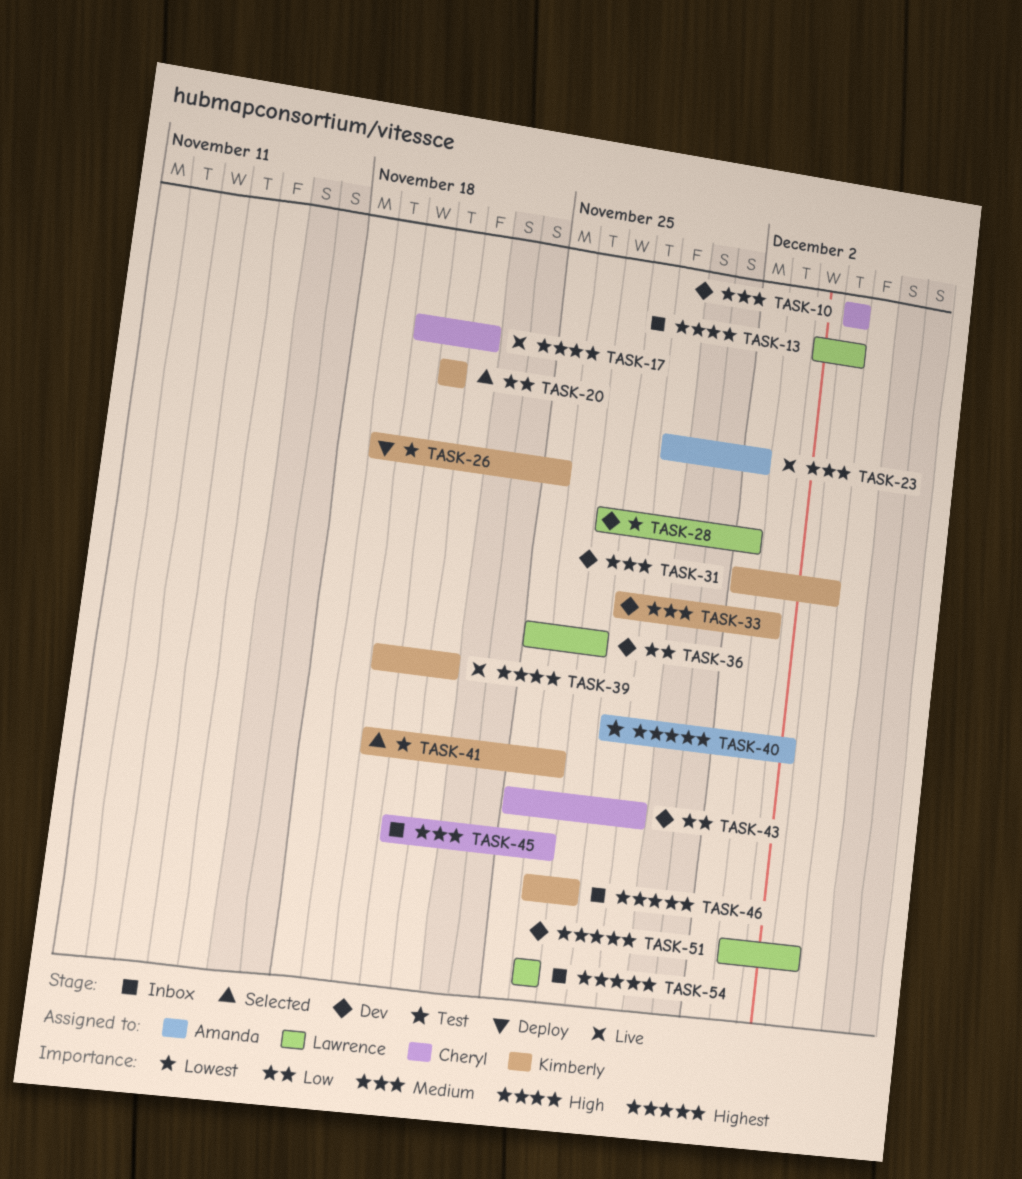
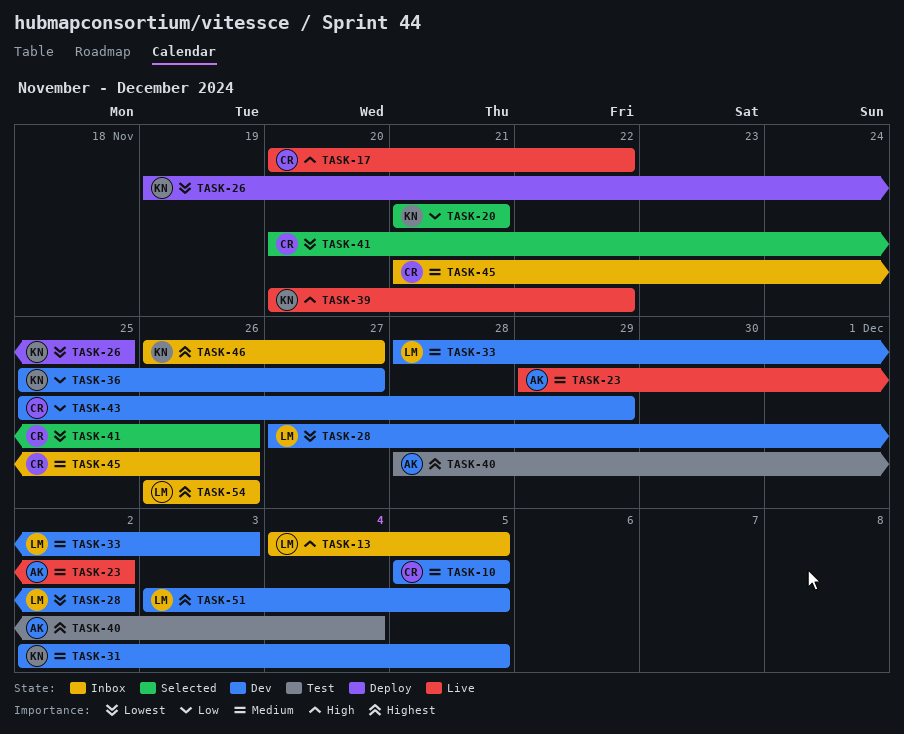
TASK-33, owner: Kimberly -> Lawrence
TASK-36, owner: Lawrence -> Kimberly
TASK-41, owner: Kimberly -> Cheryl

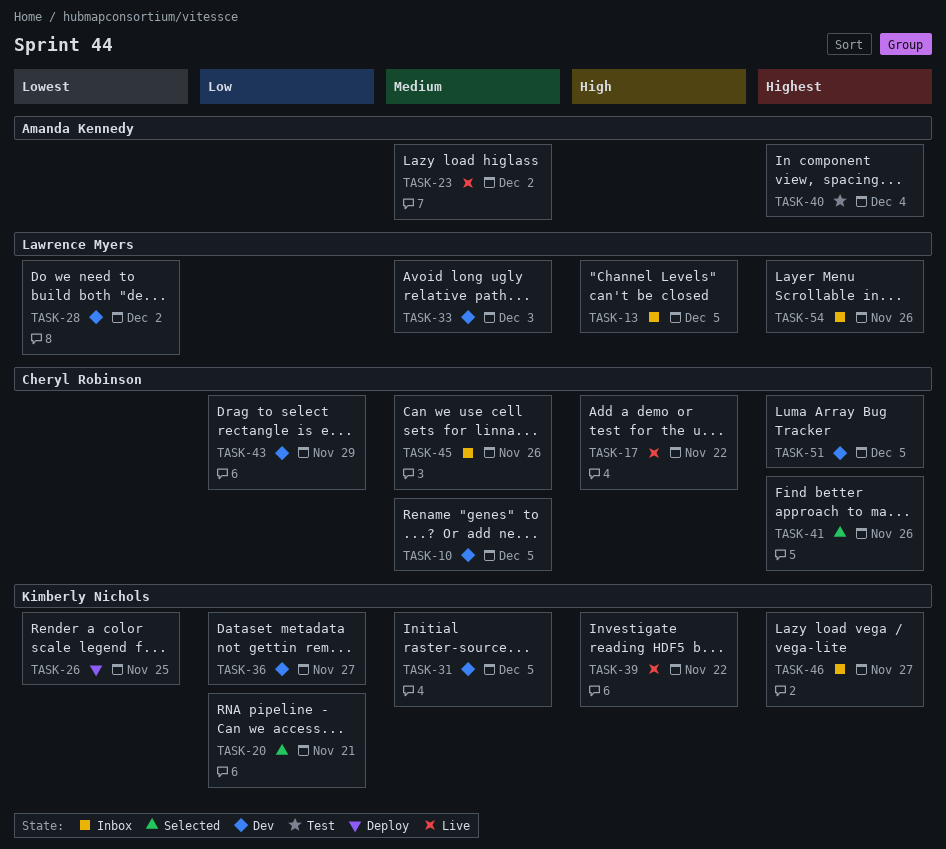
TASK-41, priority: Lowest -> Highest
TASK-51, owner: Lawrence Myers -> Cheryl Robinson

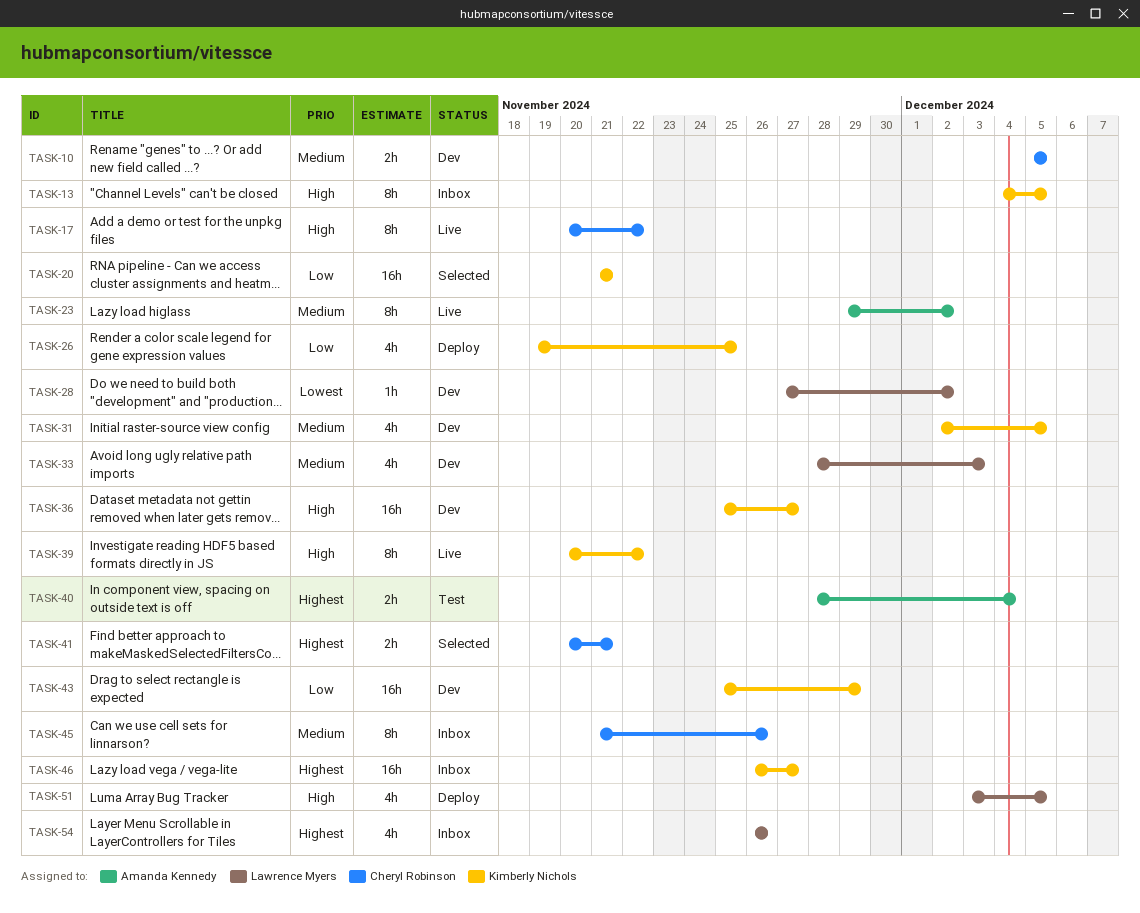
TASK-13, owner: Lawrence Myers -> Kimberly Nichols
TASK-26, priority: Lowest -> Low
TASK-36, priority: Low -> High
TASK-41, due: Nov 26 -> Nov 21
TASK-43, owner: Cheryl Robinson -> Kimberly Nichols
TASK-51, status: Dev -> Deploy
TASK-51, owner: Cheryl Robinson -> Lawrence Myers
TASK-51, priority: Highest -> High

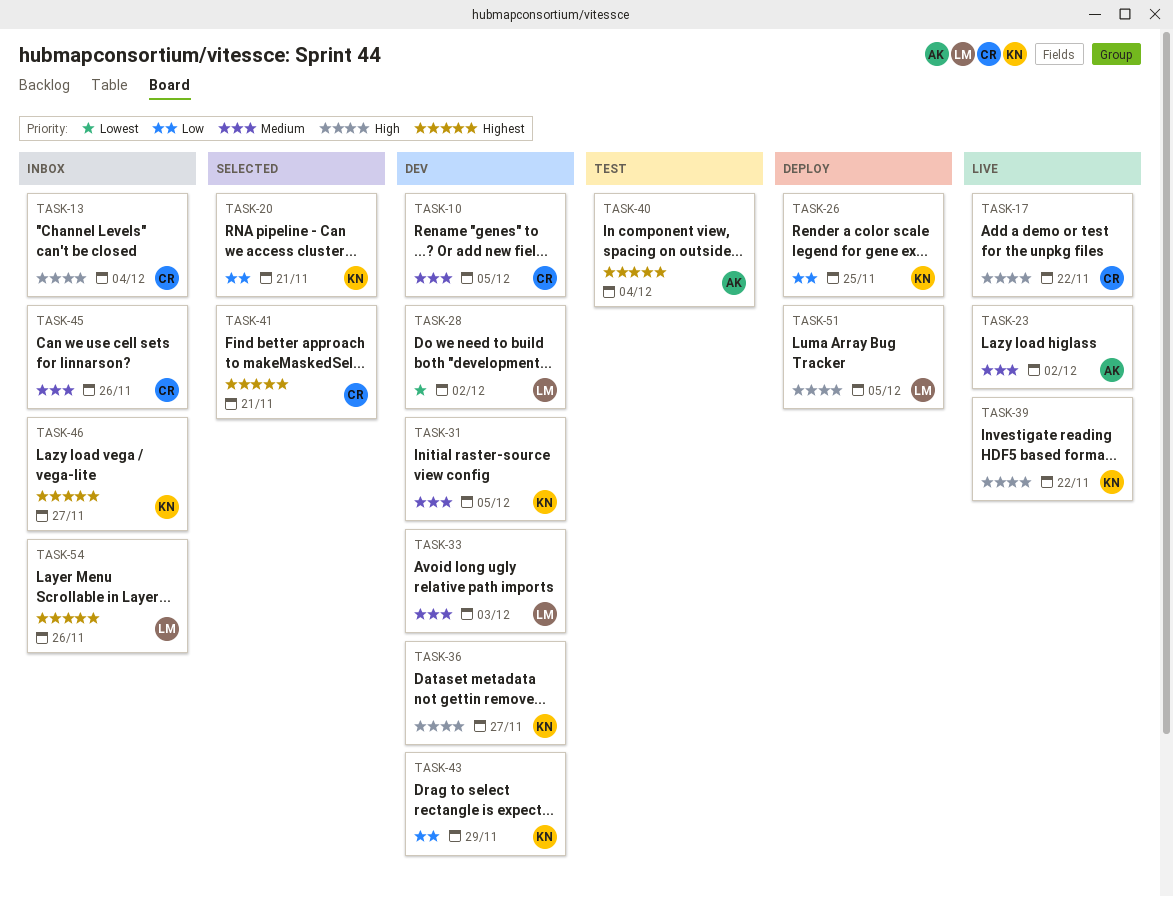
TASK-13, owner: Kimberly Nichols -> Cheryl Robinson
TASK-13, due: Dec 5 -> Dec 4

